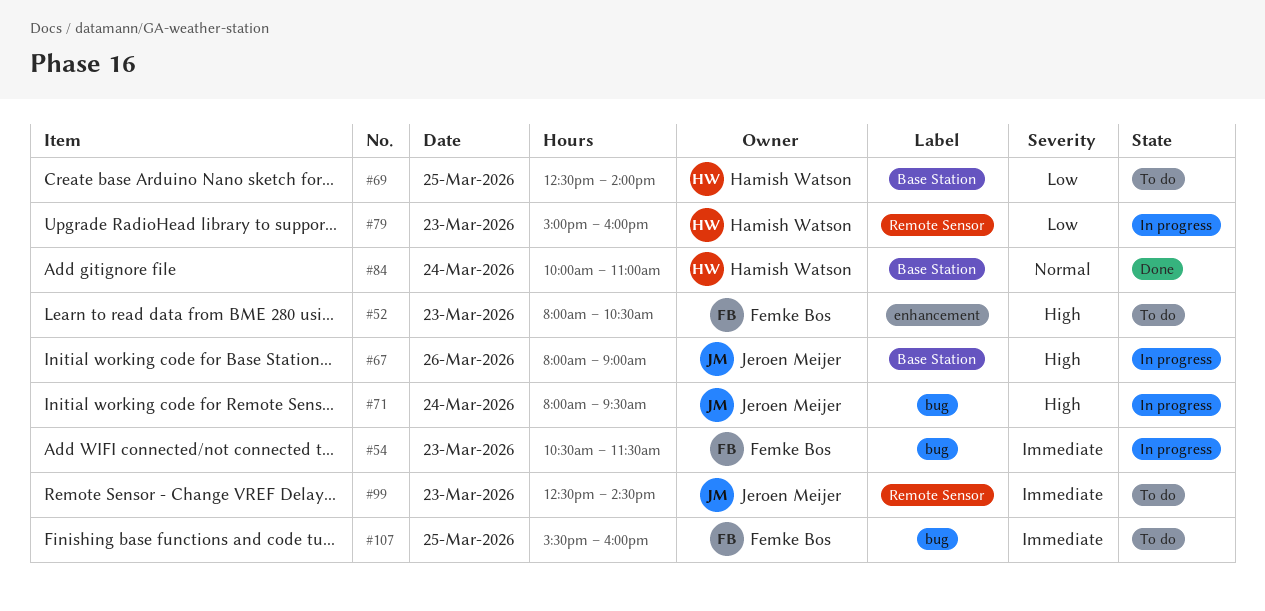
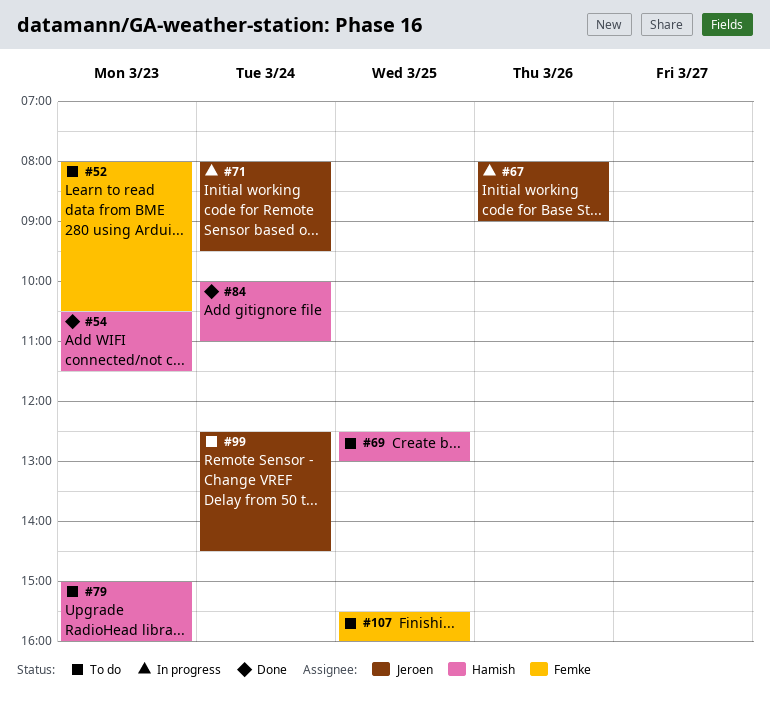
#54, status: In progress -> Done
#54, owner: Femke Bos -> Hamish Watson
#69, ends: 14:00 -> 13:00
#79, status: In progress -> To do
#99, day: Mar 23 -> Mar 24

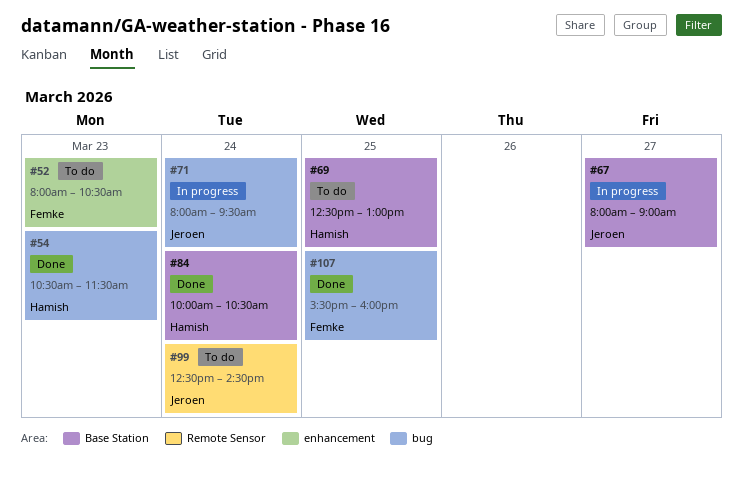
#67, day: Mar 26 -> Mar 27
#79: present -> none
#84, ends: 11:00 -> 10:30
#107, status: To do -> Done

